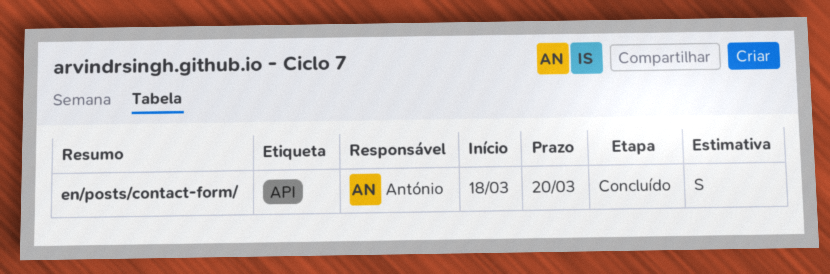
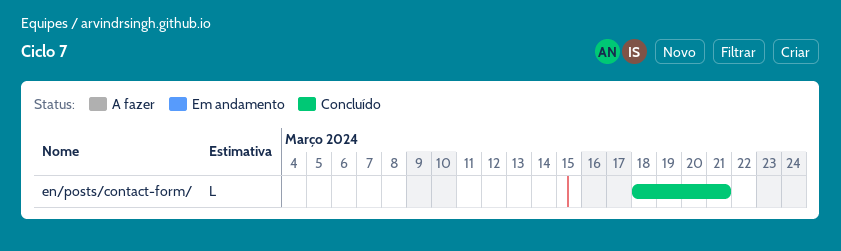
en/posts/contact-form/, estimate: S -> L
en/posts/contact-form/, due: Mar 20 -> Mar 21

